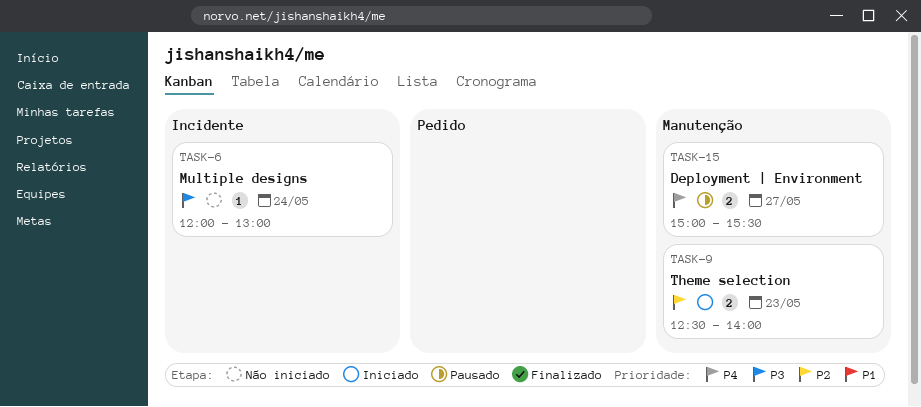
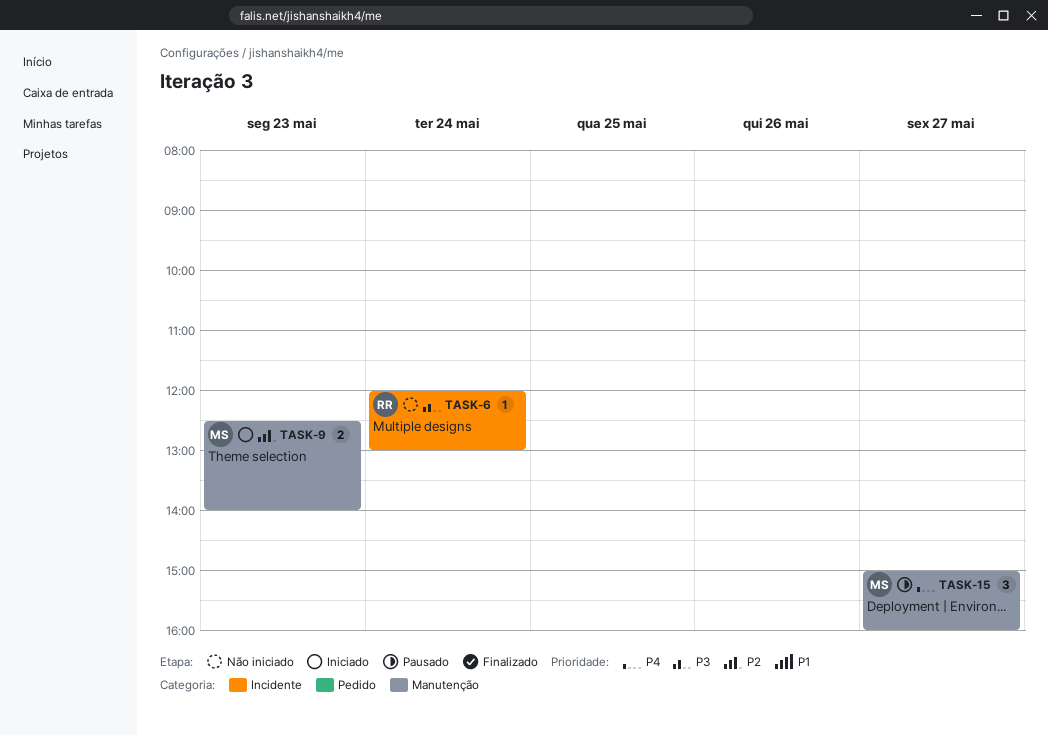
TASK-15, estimate: 2 -> 3
TASK-15, ends: 15:30 -> 16:00

